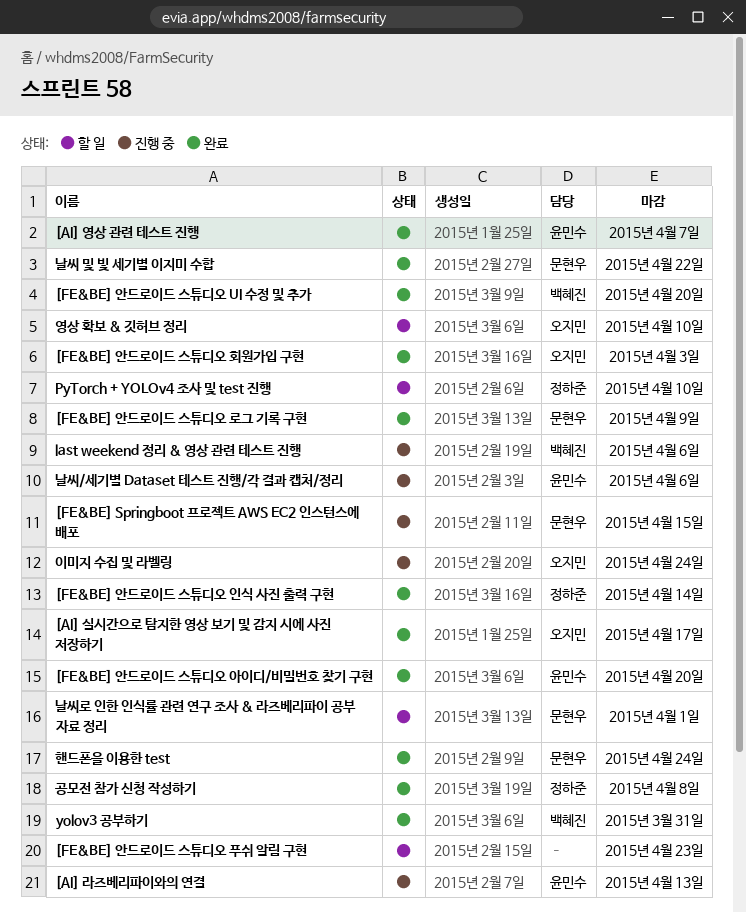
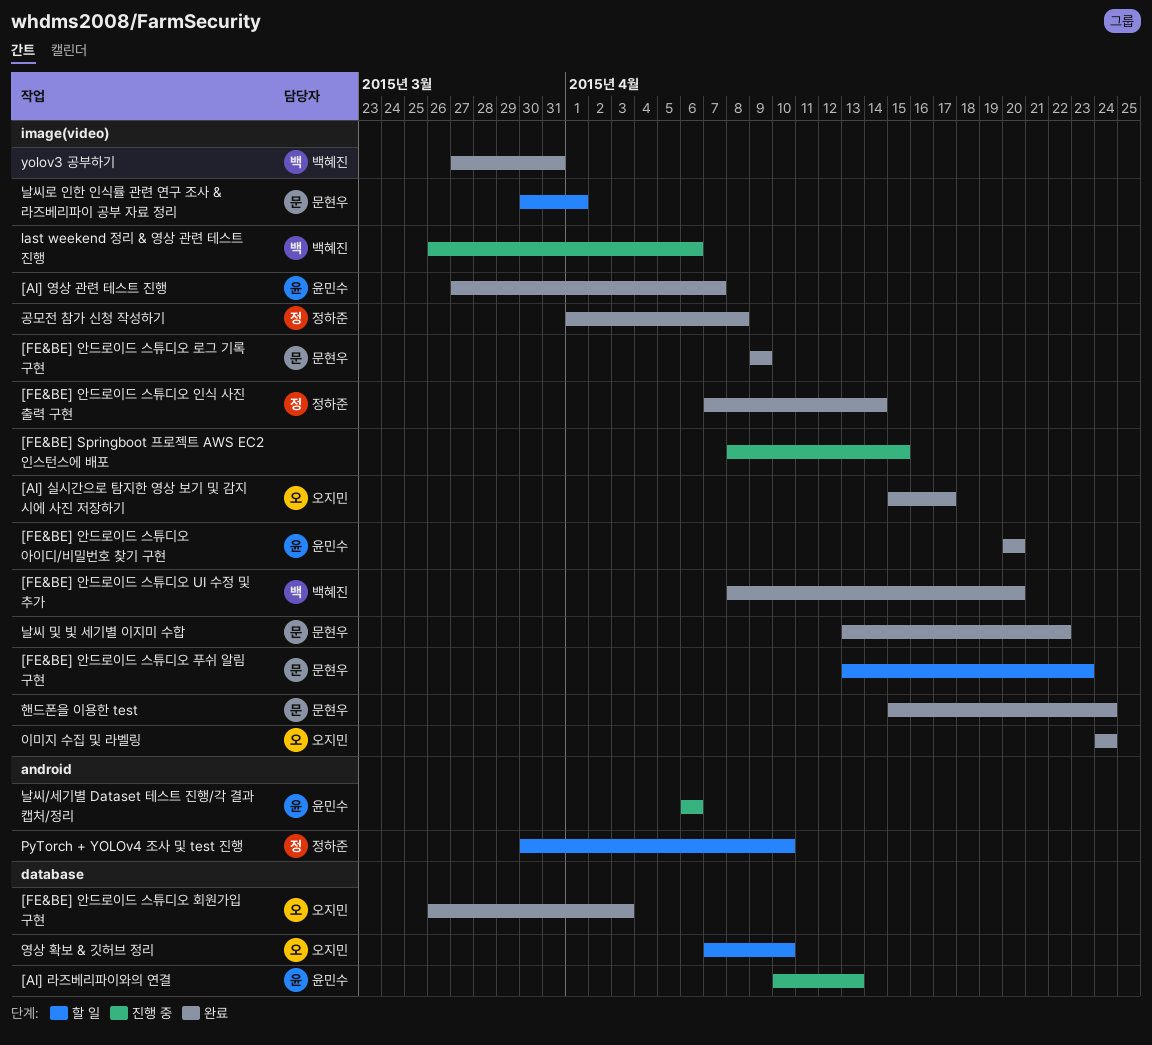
[FE&BE] Springboot 프로젝트 AWS EC2 인스턴스에 배포, owner: 문현우 -> none
[FE&BE] 안드로이드 스튜디오 푸쉬 알림 구현, owner: none -> 문현우
이미지 수집 및 라벨링, status: 진행 중 -> 완료

